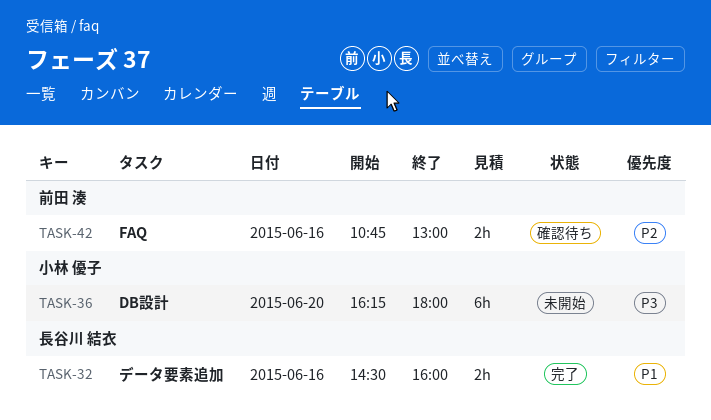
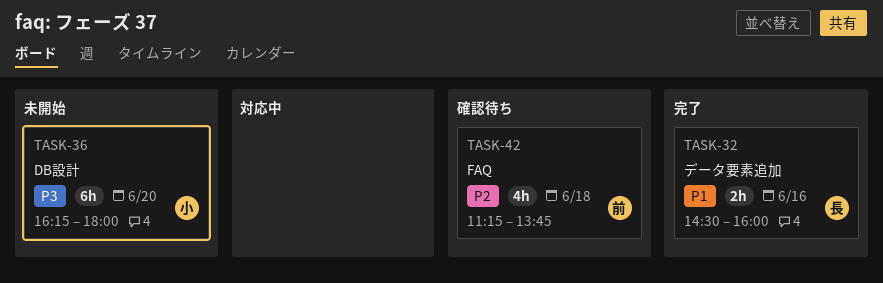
TASK-42, estimate: 2h -> 4h
TASK-42, day: Jun 16 -> Jun 18
TASK-42, begins: 10:45 -> 11:15
TASK-42, ends: 13:00 -> 13:45

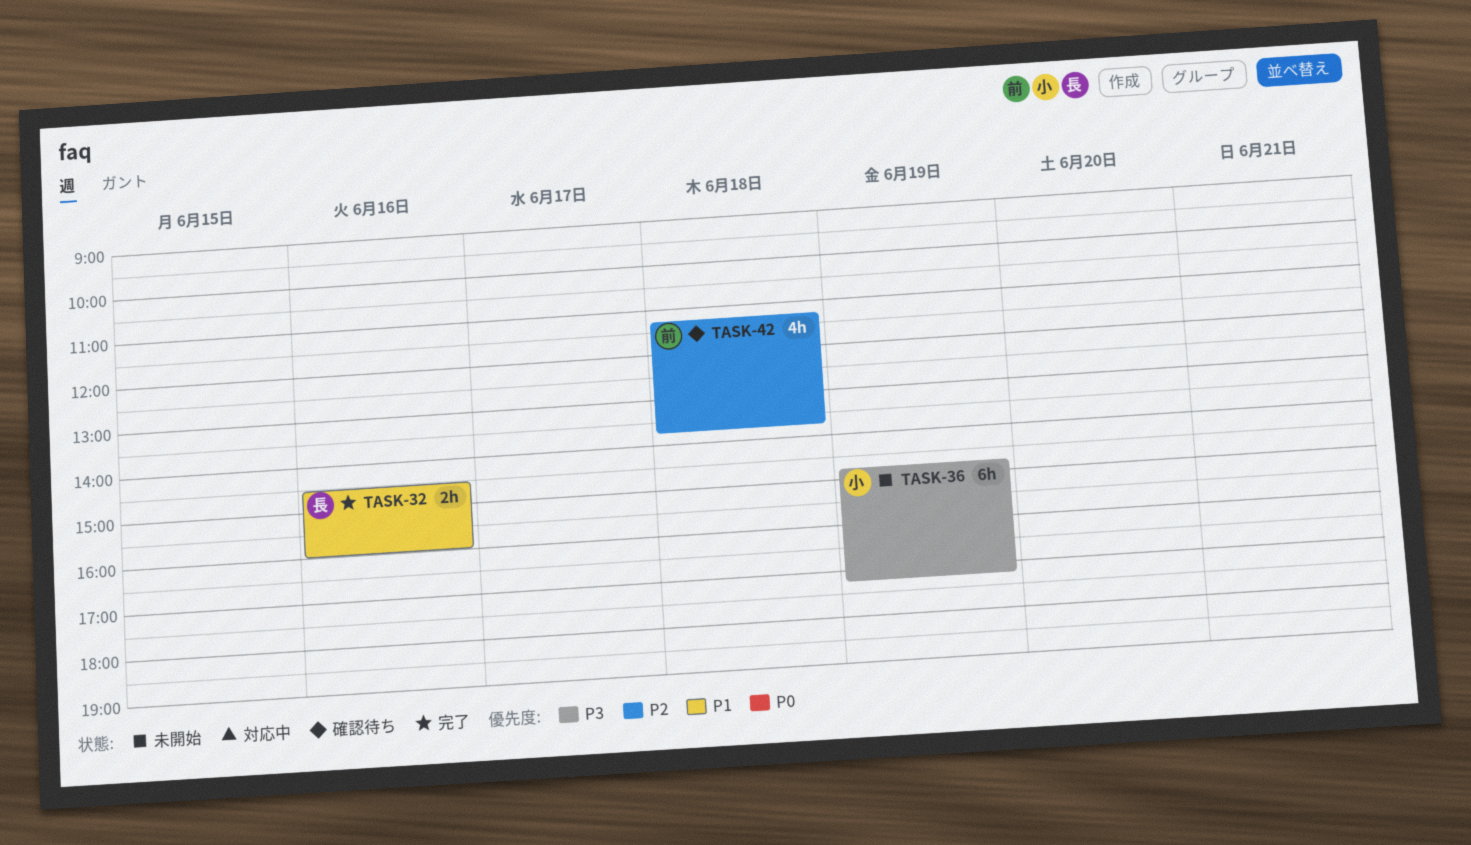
TASK-36, day: Jun 20 -> Jun 19
TASK-36, begins: 16:15 -> 14:45
TASK-36, ends: 18:00 -> 17:15

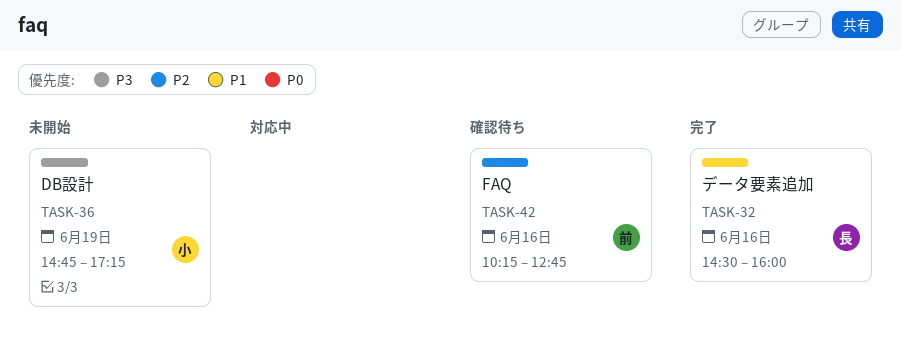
TASK-42, day: Jun 18 -> Jun 16
TASK-42, begins: 11:15 -> 10:15
TASK-42, ends: 13:45 -> 12:45

